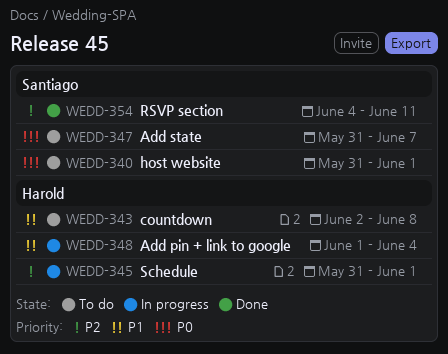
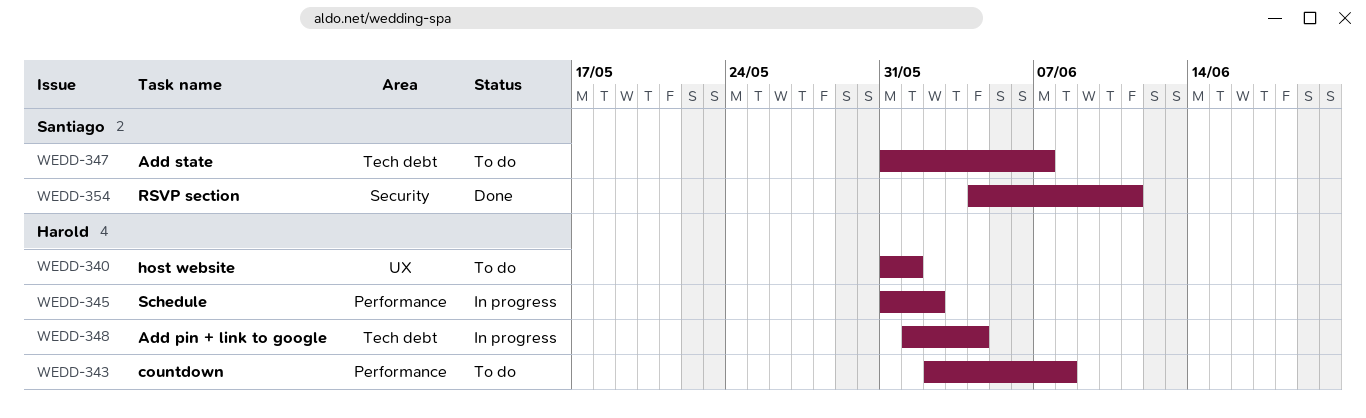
WEDD-340, owner: Santiago -> Harold
WEDD-345, due: Jun 1 -> Jun 2

